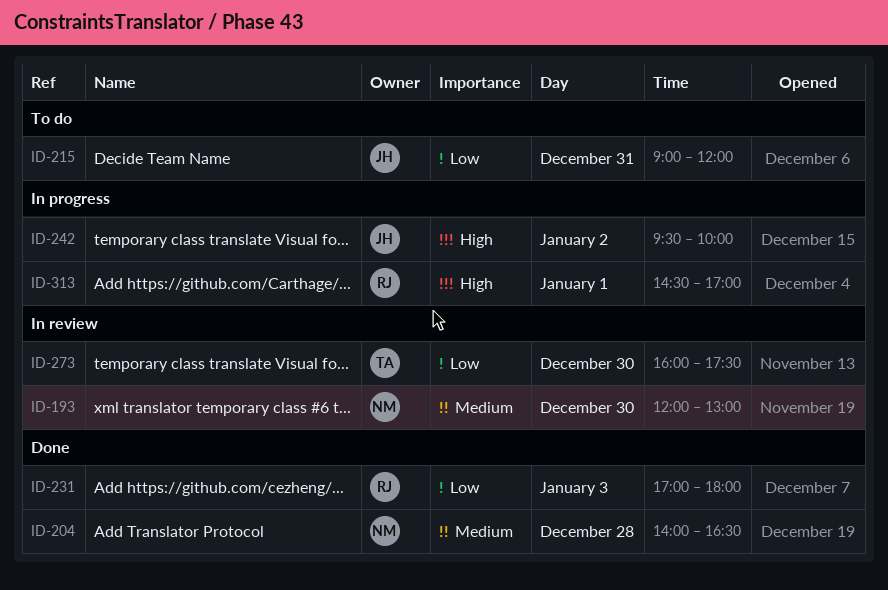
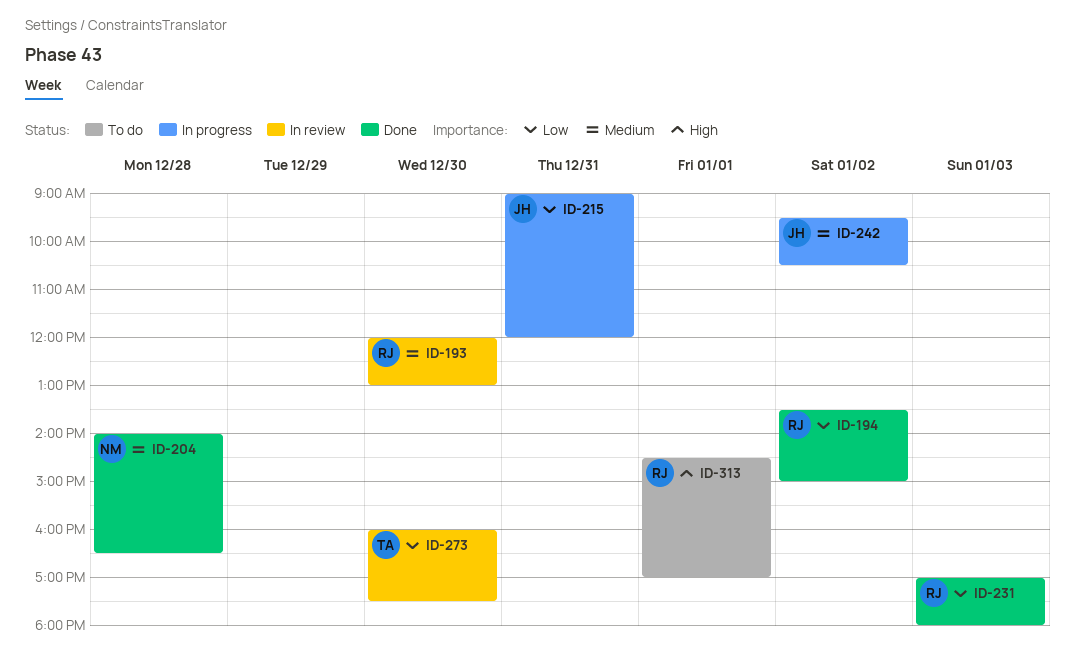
ID-193, owner: NM -> RJ
ID-194: none -> present
ID-215, status: To do -> In progress
ID-242, priority: High -> Medium
ID-242, ends: 10:00 -> 10:30
ID-313, status: In progress -> To do

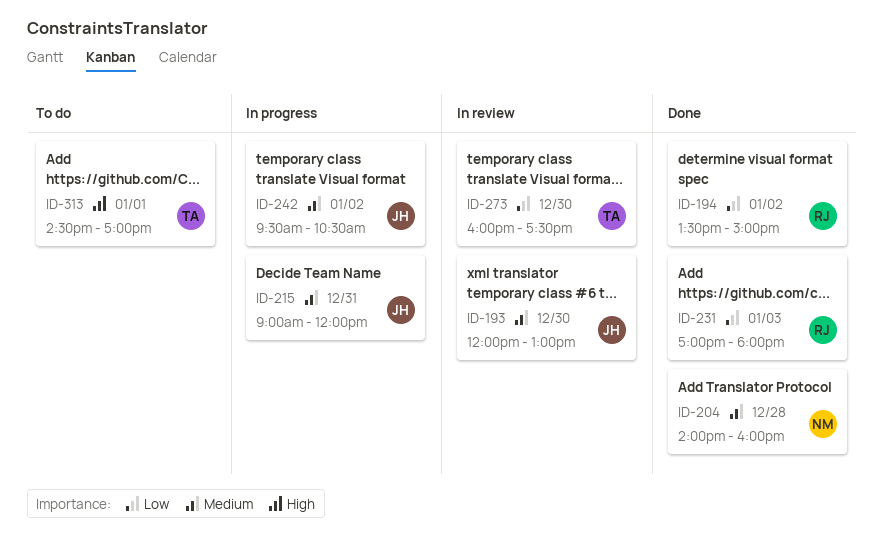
ID-193, owner: RJ -> JH
ID-204, ends: 16:30 -> 16:00
ID-215, priority: Low -> Medium
ID-313, owner: RJ -> TA

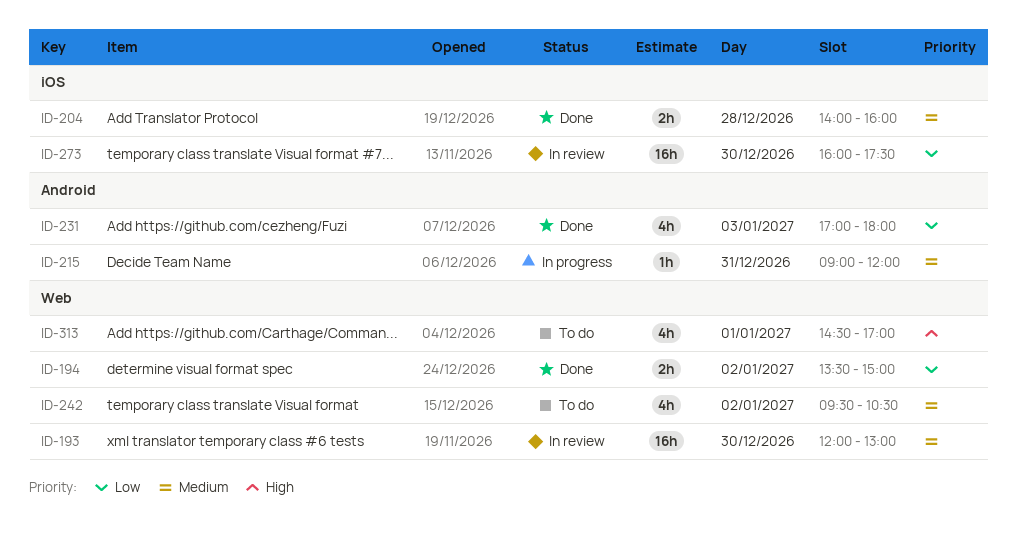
ID-242, status: In progress -> To do

